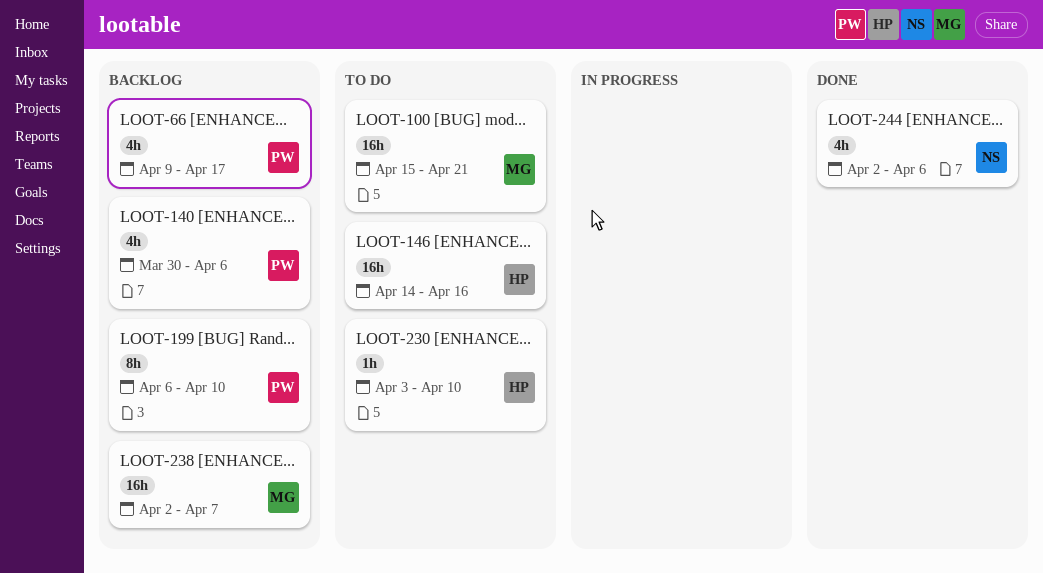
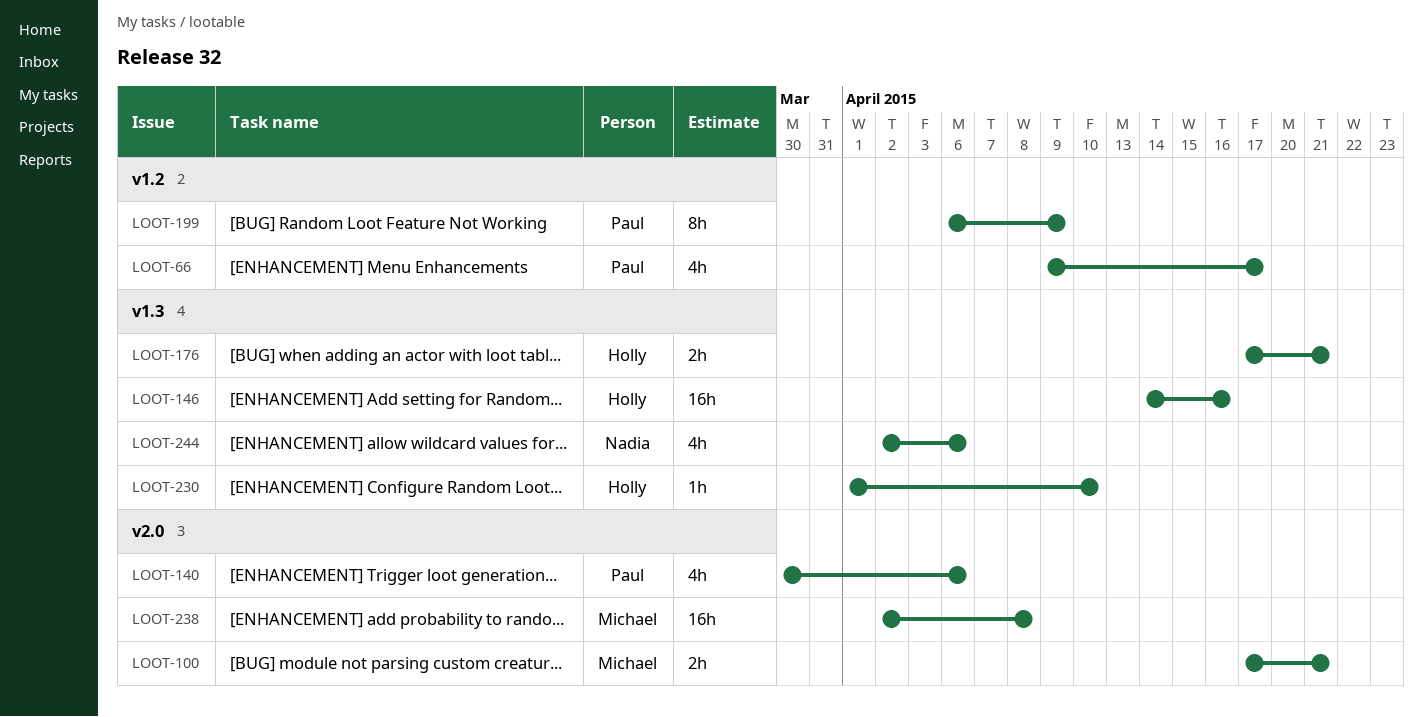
LOOT-100, estimate: 16h -> 2h
LOOT-100, start: Apr 15 -> Apr 17
LOOT-176: none -> present
LOOT-199, due: Apr 10 -> Apr 9
LOOT-230, start: Apr 3 -> Apr 1
LOOT-238, due: Apr 7 -> Apr 8

